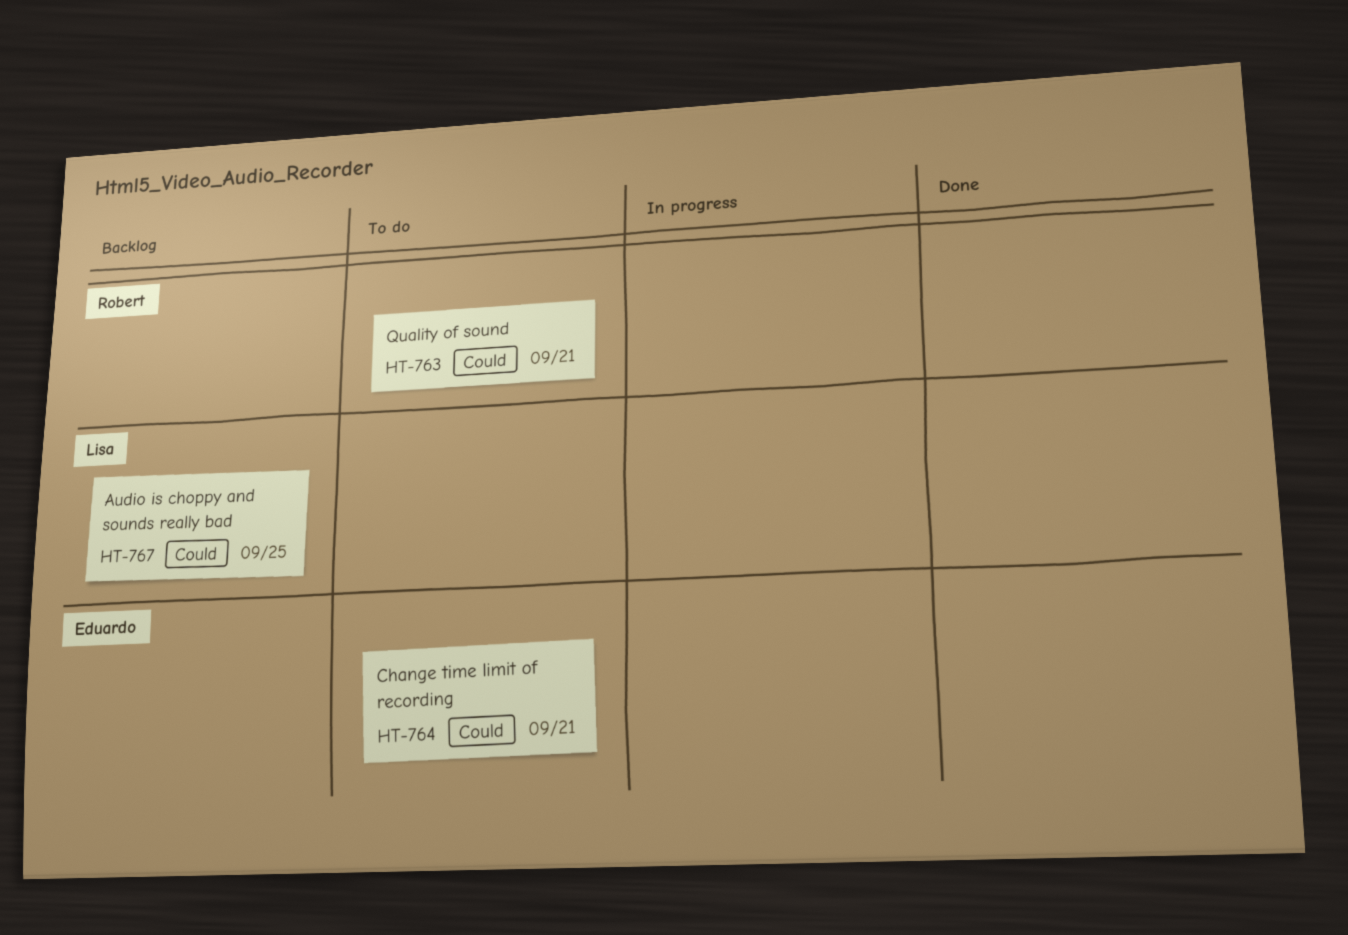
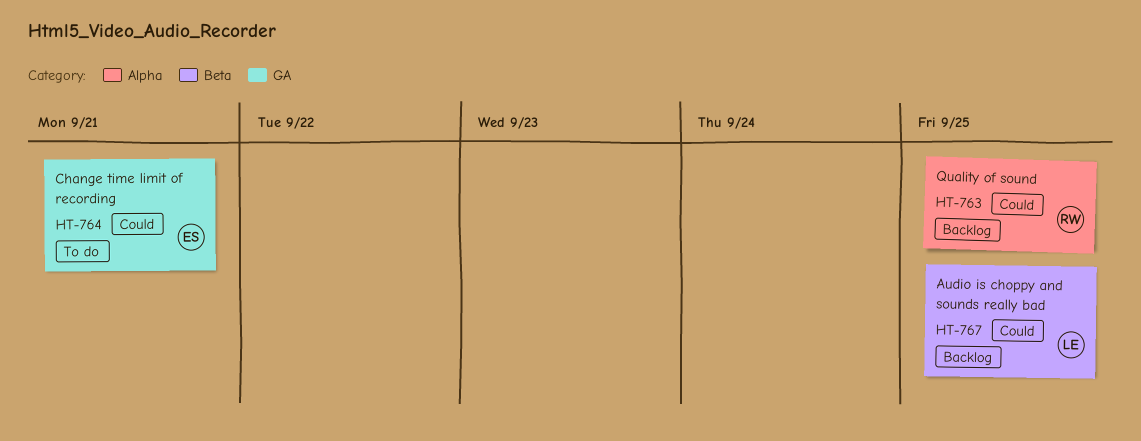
HT-763, status: To do -> Backlog
HT-763, due: Sep 21 -> Sep 25

